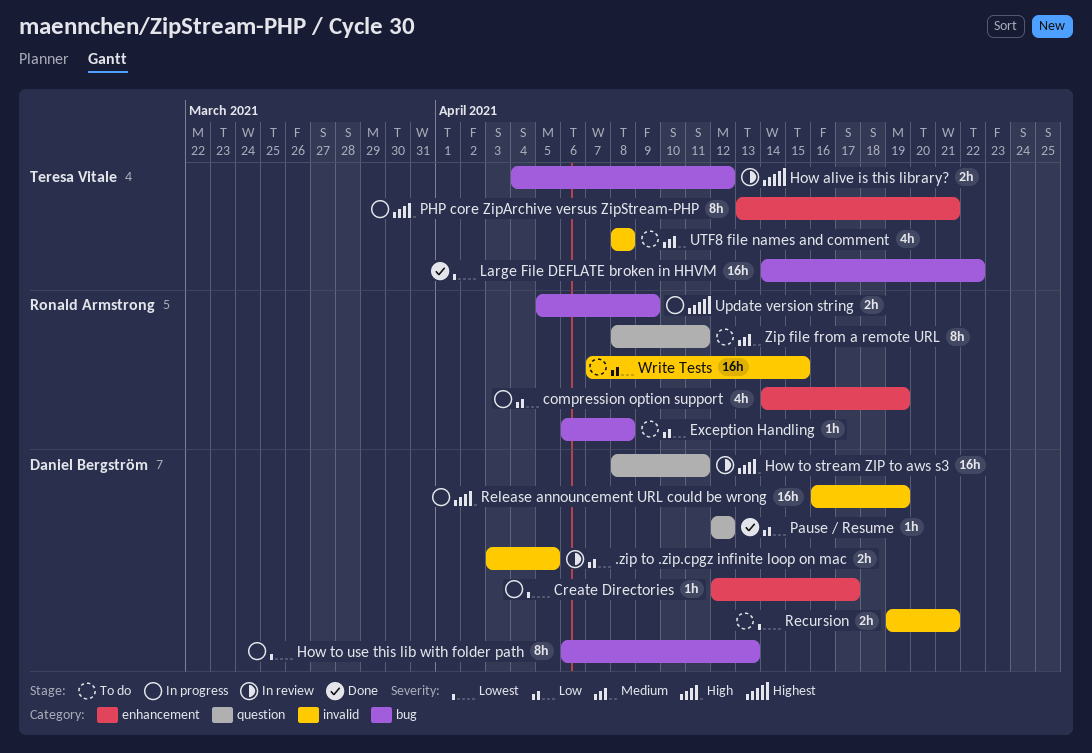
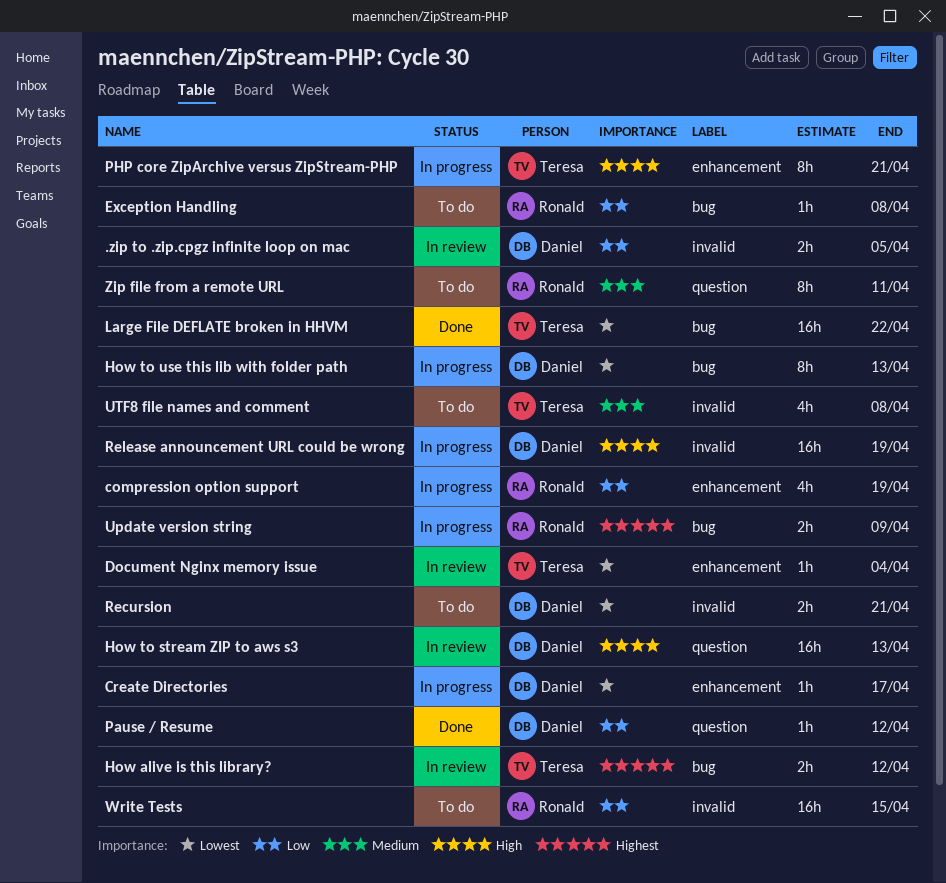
Document Nginx memory issue: none -> present
How to stream ZIP to aws s3, due: Apr 11 -> Apr 13

